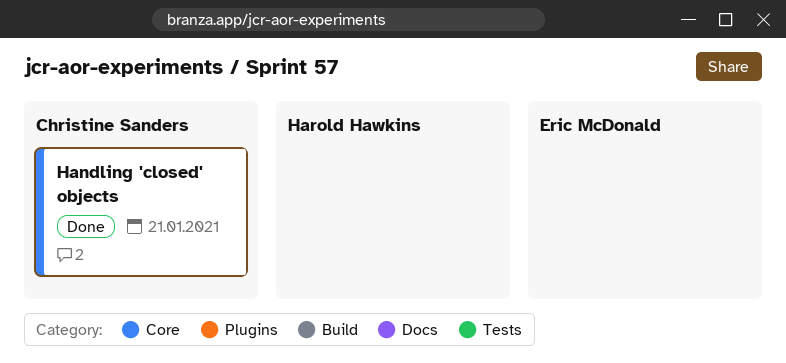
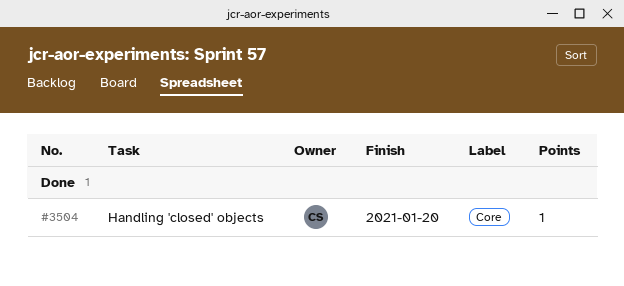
Handling 'closed' objects, due: Jan 21 -> Jan 20

